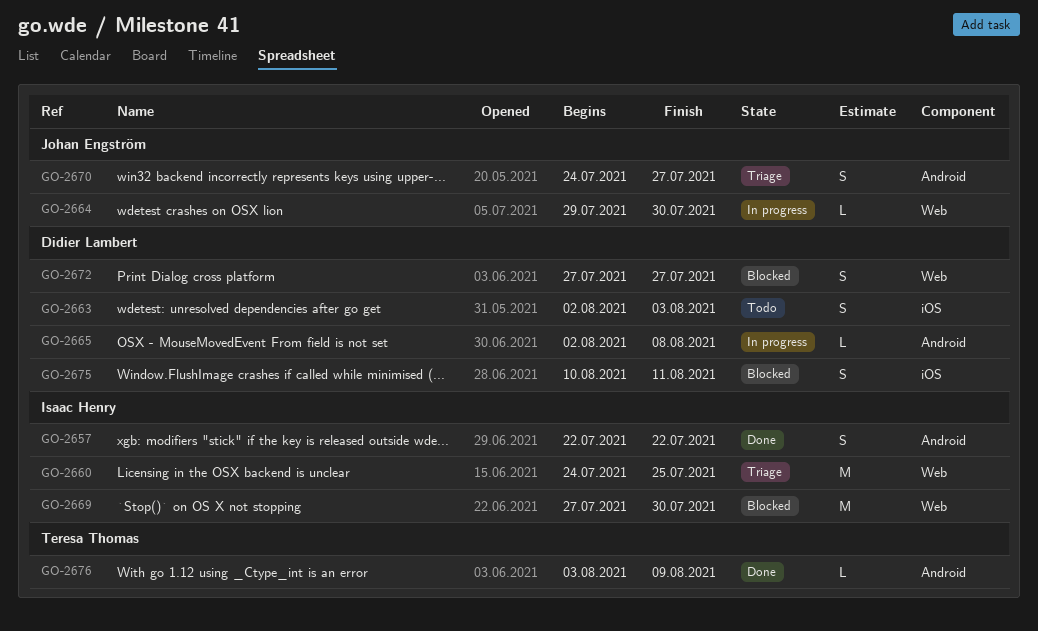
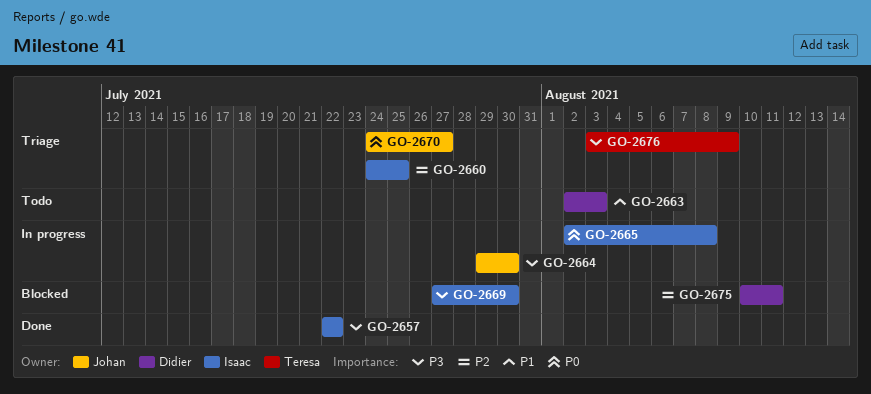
GO-2665, owner: Didier Lambert -> Isaac Henry
GO-2672: present -> none
GO-2676, status: Done -> Triage

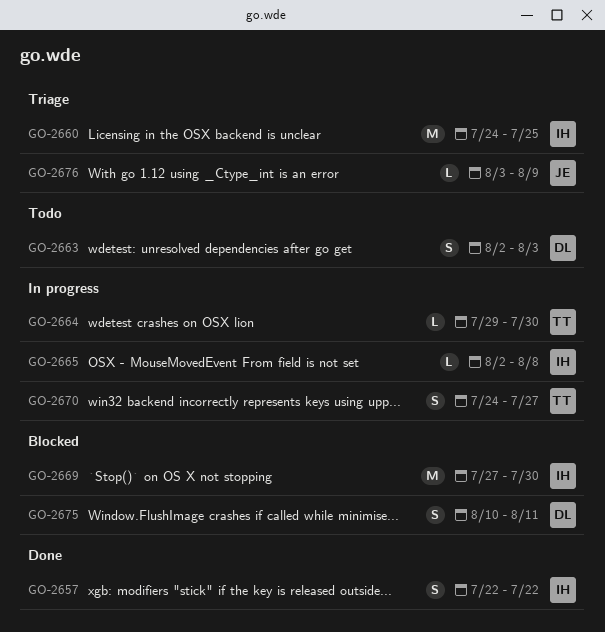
GO-2664, owner: Johan -> Teresa
GO-2670, status: Triage -> In progress
GO-2670, owner: Johan -> Teresa
GO-2676, owner: Teresa -> Johan

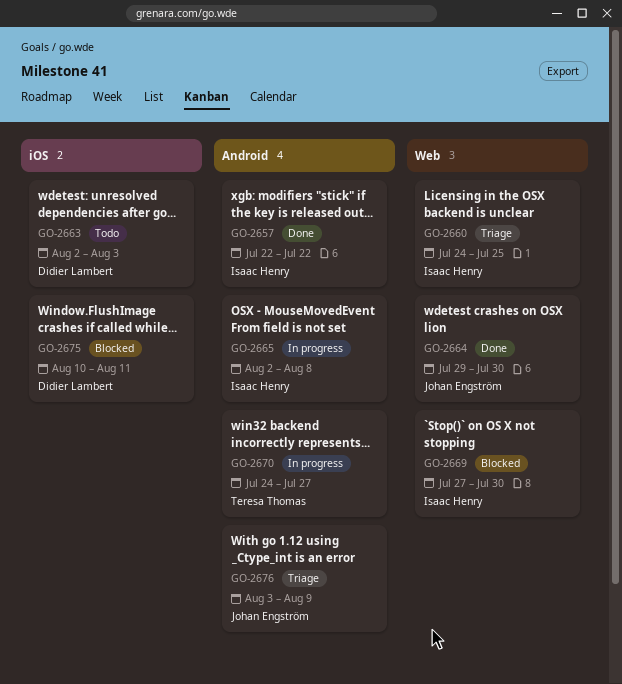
GO-2664, status: In progress -> Done
GO-2664, owner: Teresa Thomas -> Johan Engström

